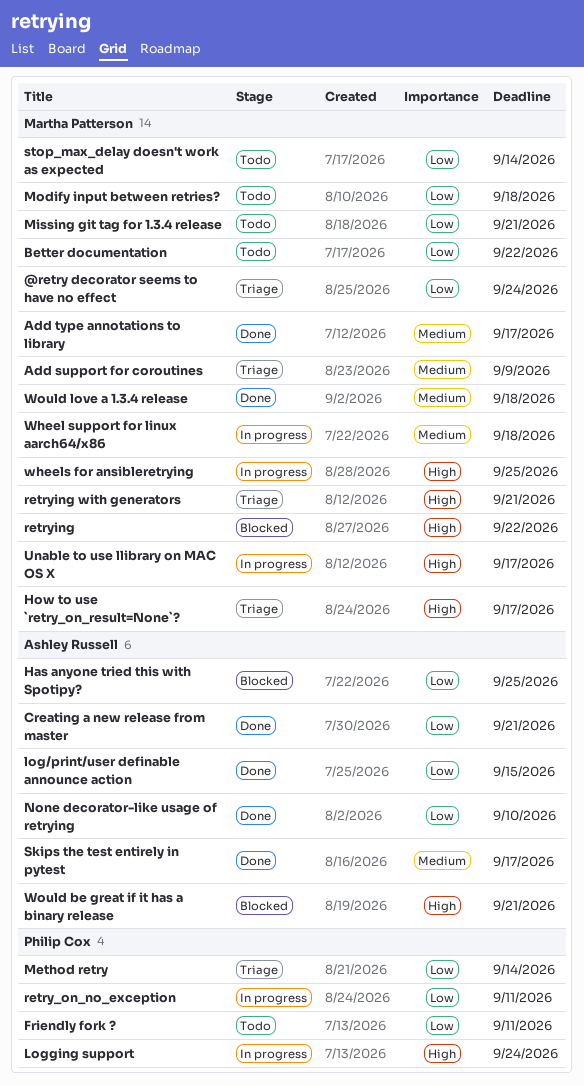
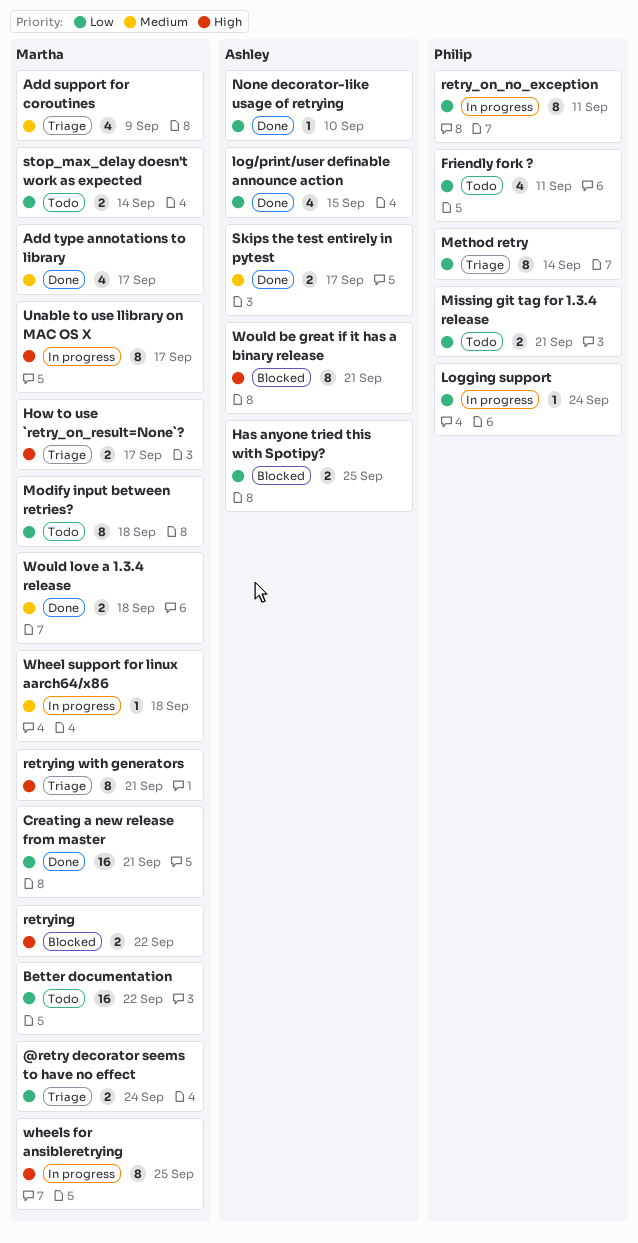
Creating a new release from master, owner: Ashley Russell -> Martha Patterson
Logging support, priority: High -> Low
Missing git tag for 1.3.4 release, owner: Martha Patterson -> Philip Cox

